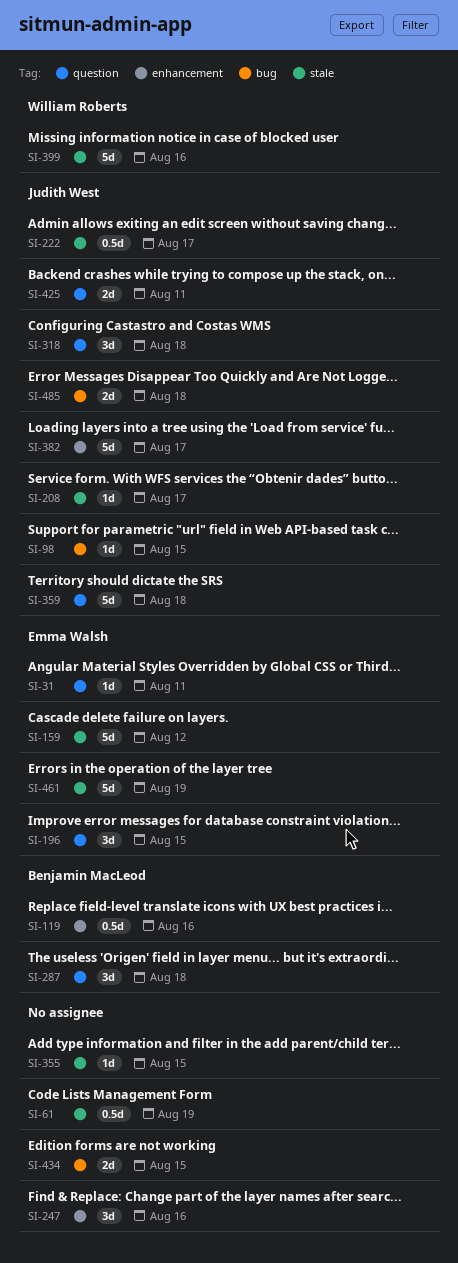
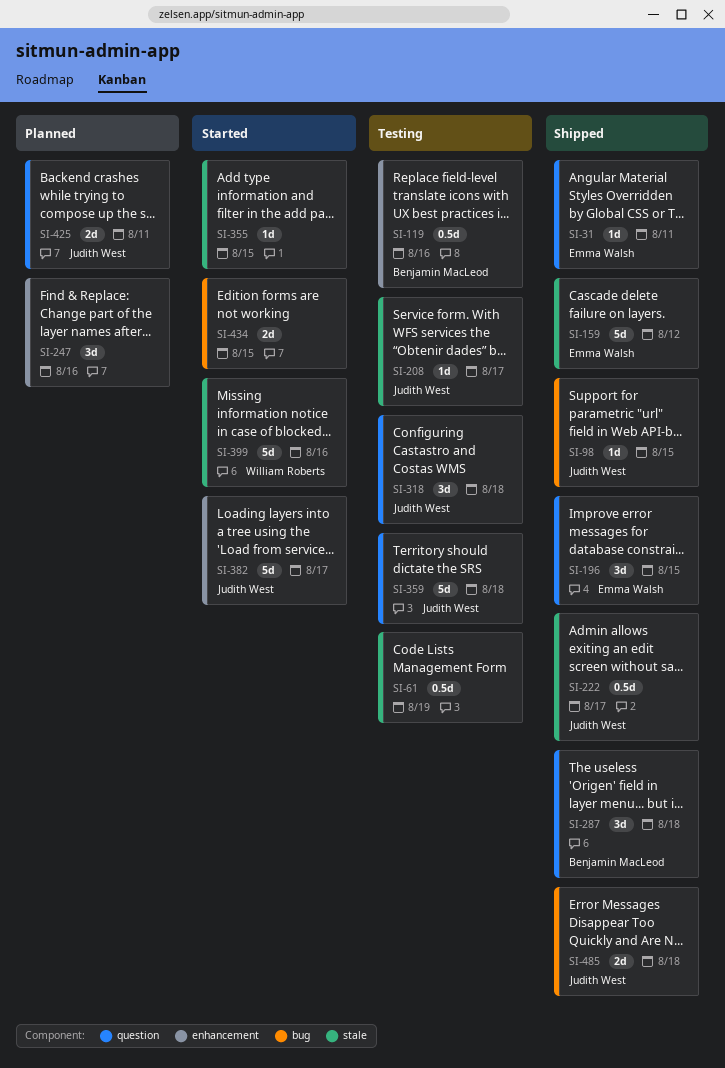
SI-461: present -> none

